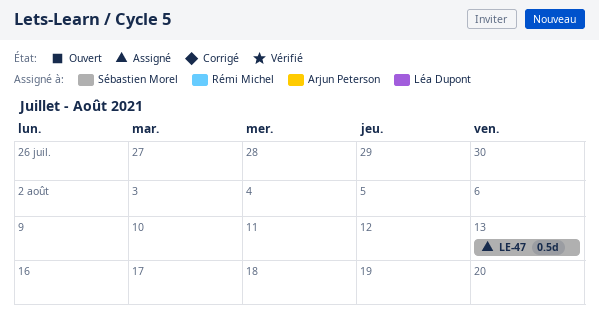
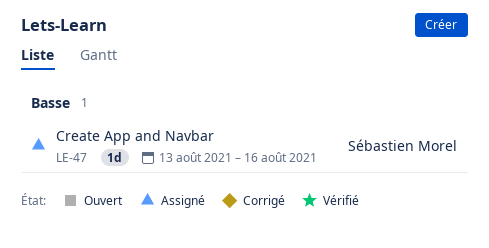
LE-47, estimate: 0.5d -> 1d
LE-47, due: Aug 13 -> Aug 16

